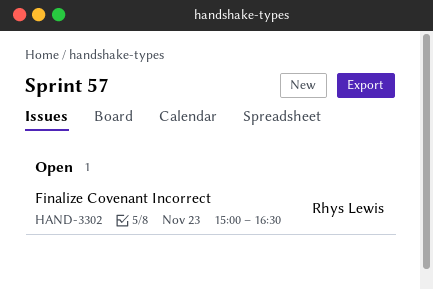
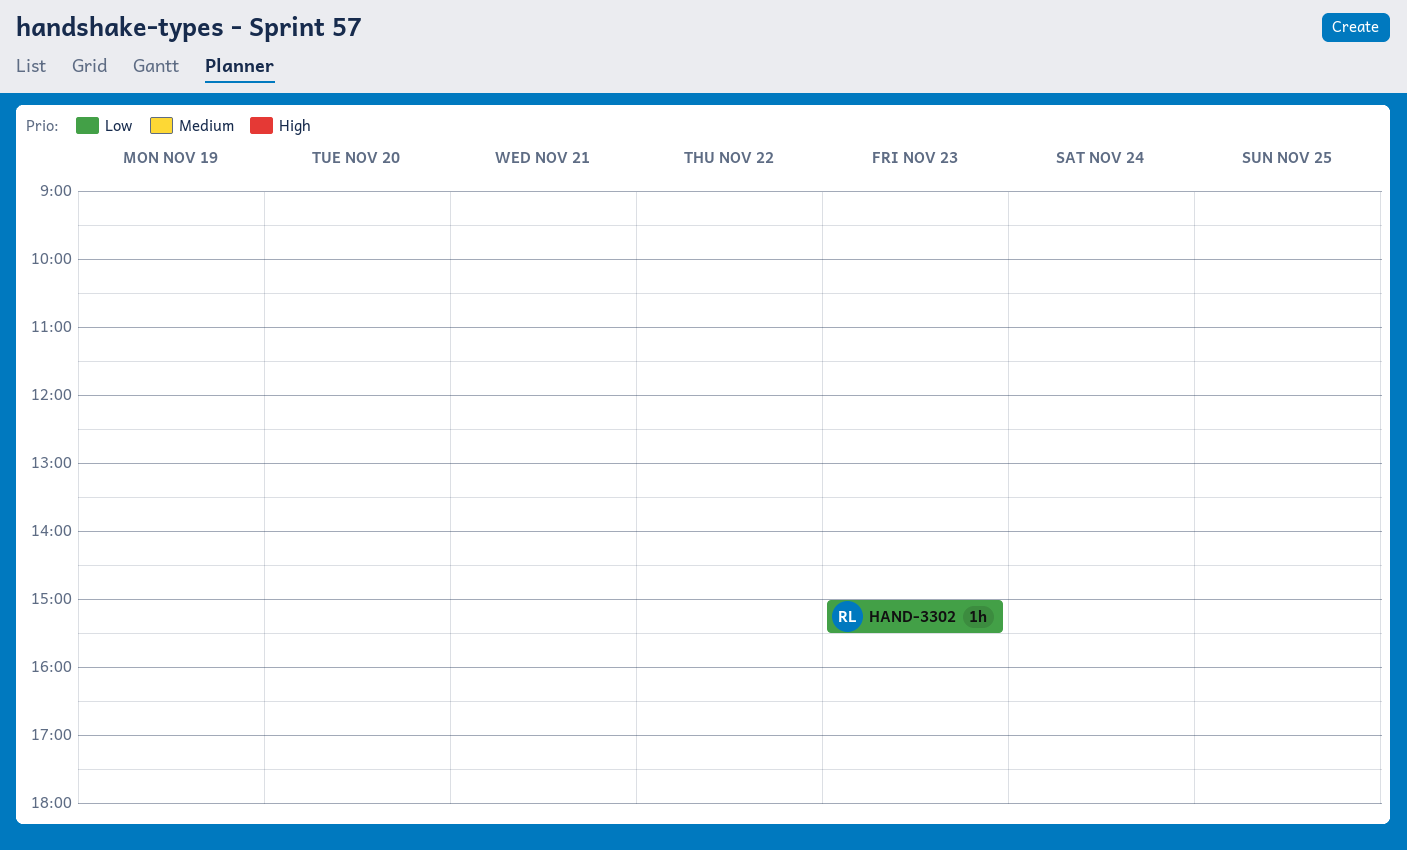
HAND-3302, ends: 16:30 -> 15:30

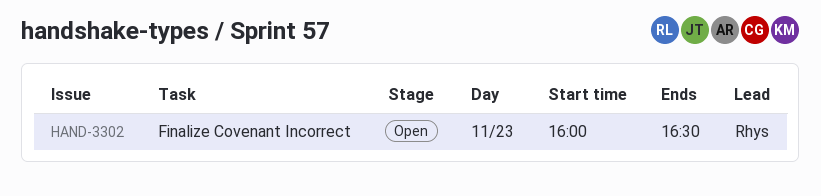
HAND-3302, begins: 15:00 -> 16:00
HAND-3302, ends: 15:30 -> 16:30

